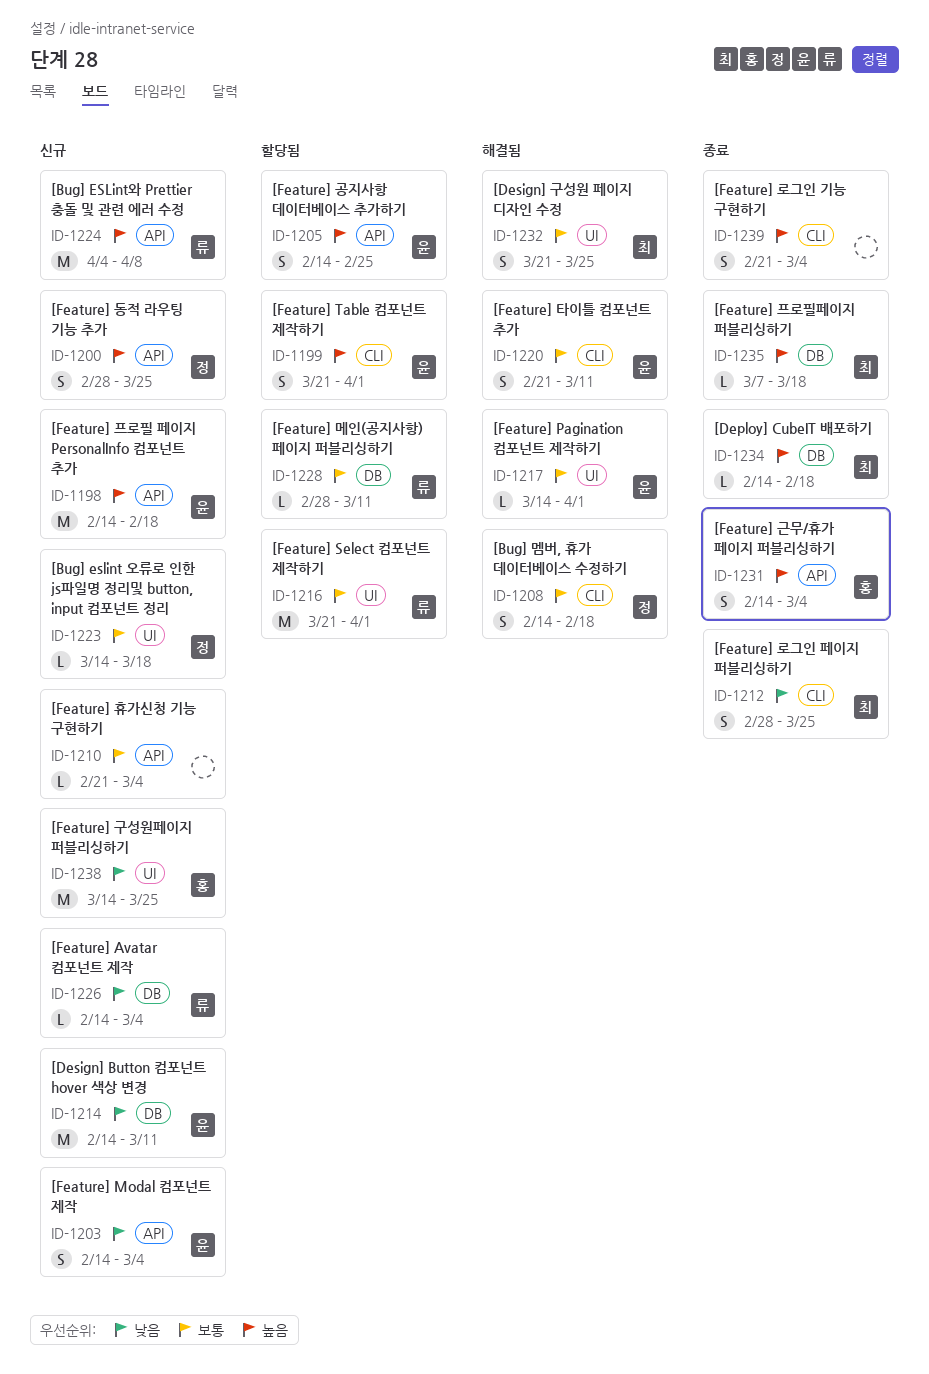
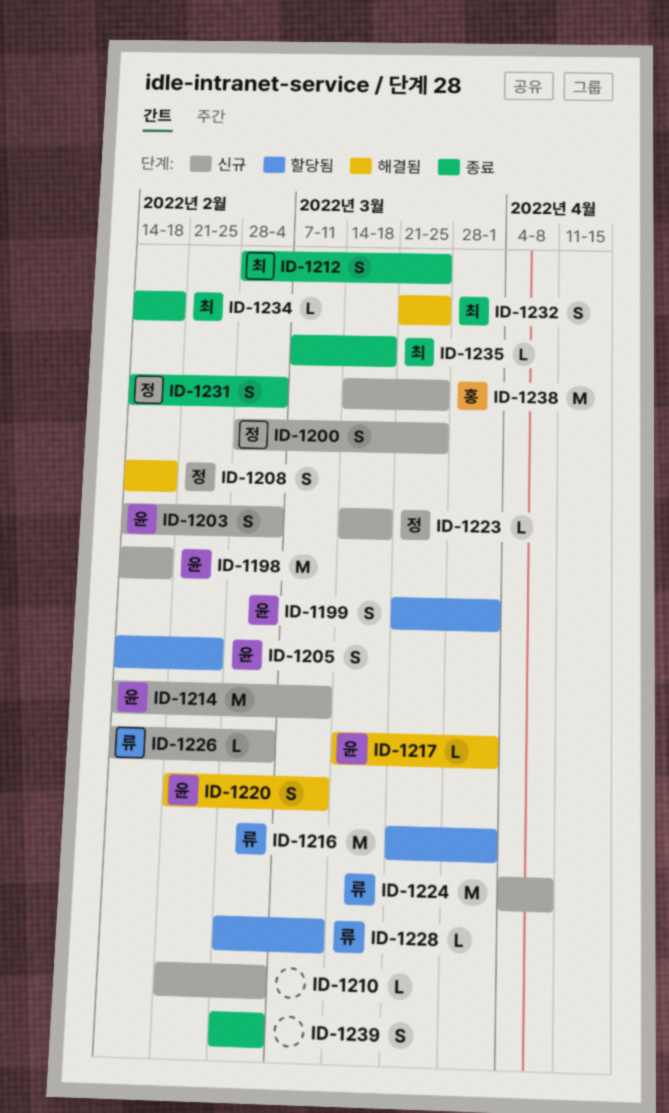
ID-1231, owner: 홍 -> 정
ID-1239, start: Feb 21 -> Feb 28

